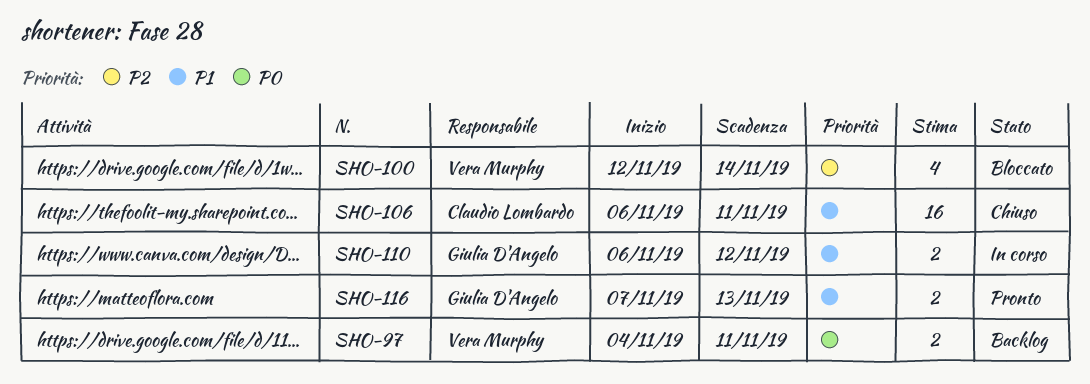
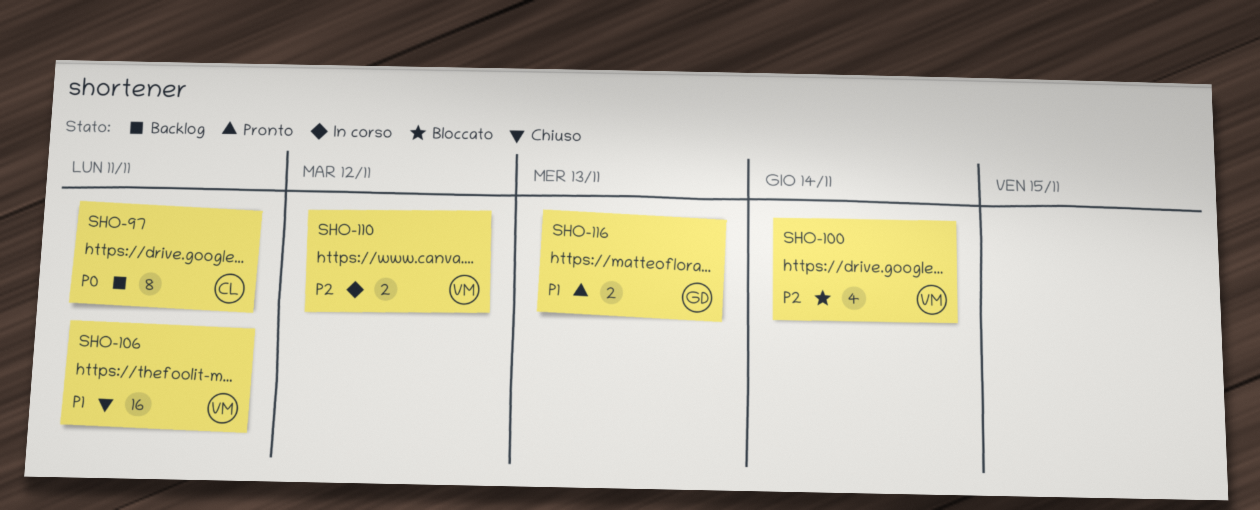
SHO-97, owner: Vera Murphy -> Claudio Lombardo
SHO-97, estimate: 2 -> 8
SHO-106, owner: Claudio Lombardo -> Vera Murphy
SHO-110, owner: Giulia D'Angelo -> Vera Murphy
SHO-110, priority: P1 -> P2

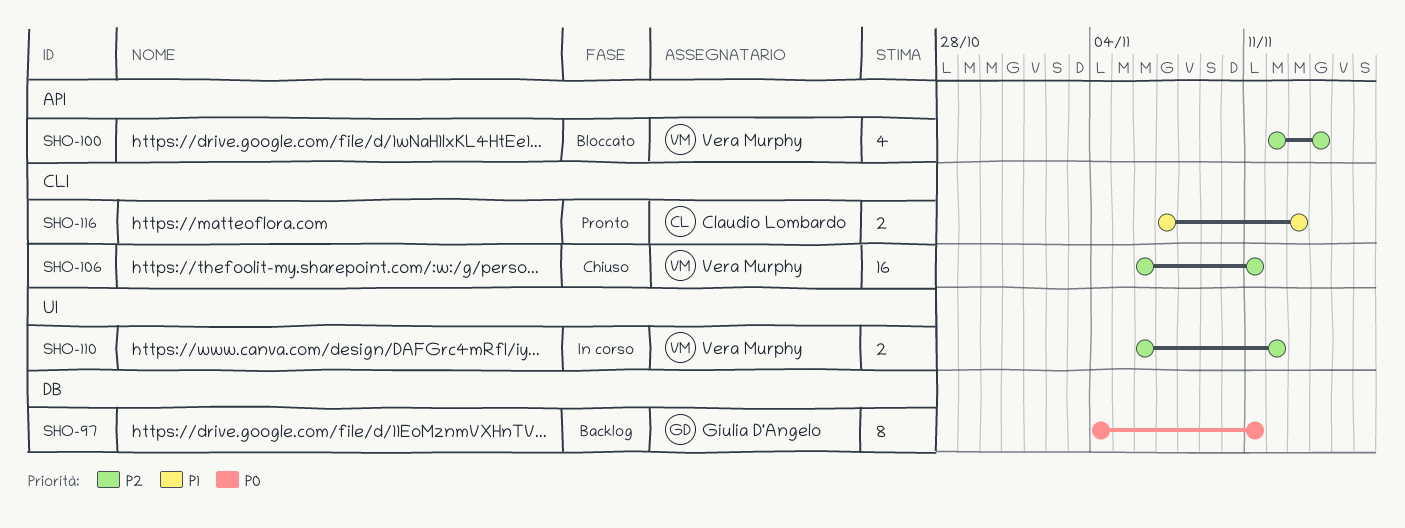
SHO-97, owner: Claudio Lombardo -> Giulia D'Angelo
SHO-106, priority: P1 -> P2
SHO-116, owner: Giulia D'Angelo -> Claudio Lombardo

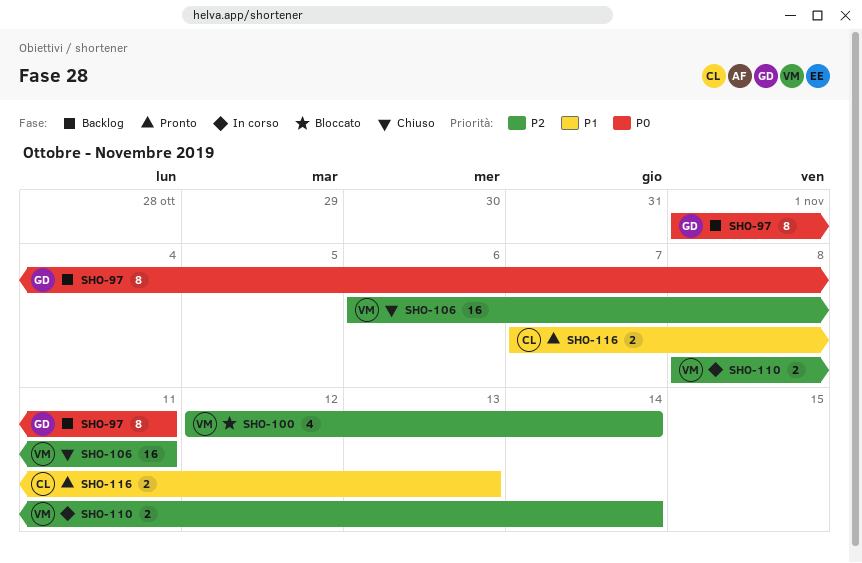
SHO-97, start: Nov 4 -> Nov 1
SHO-110, start: Nov 6 -> Nov 8
SHO-110, due: Nov 12 -> Nov 14

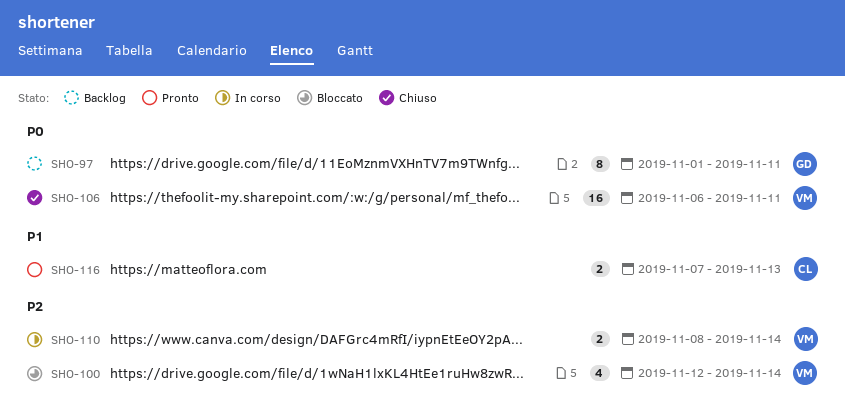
SHO-106, priority: P2 -> P0

